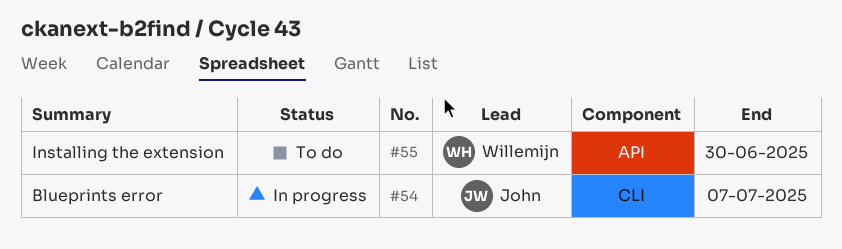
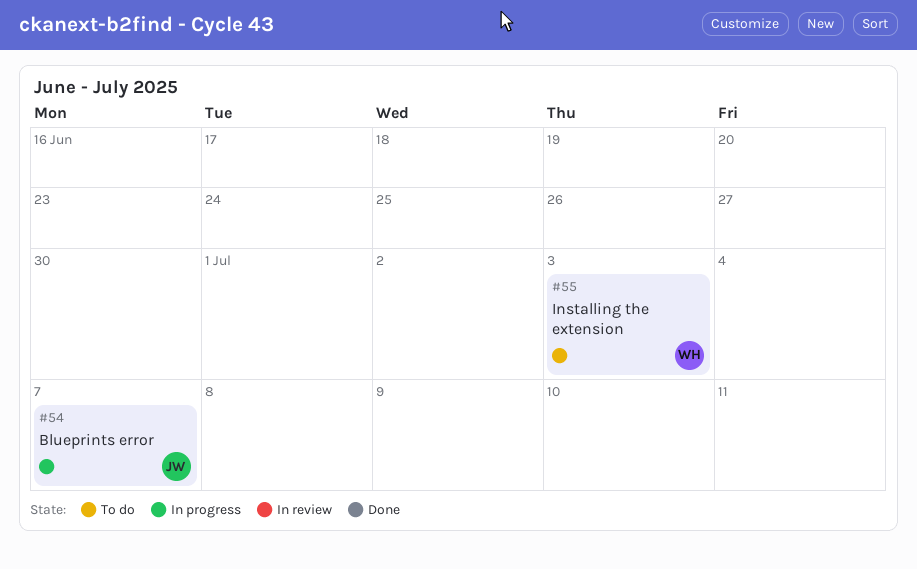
#55, due: Jun 30 -> Jul 3

